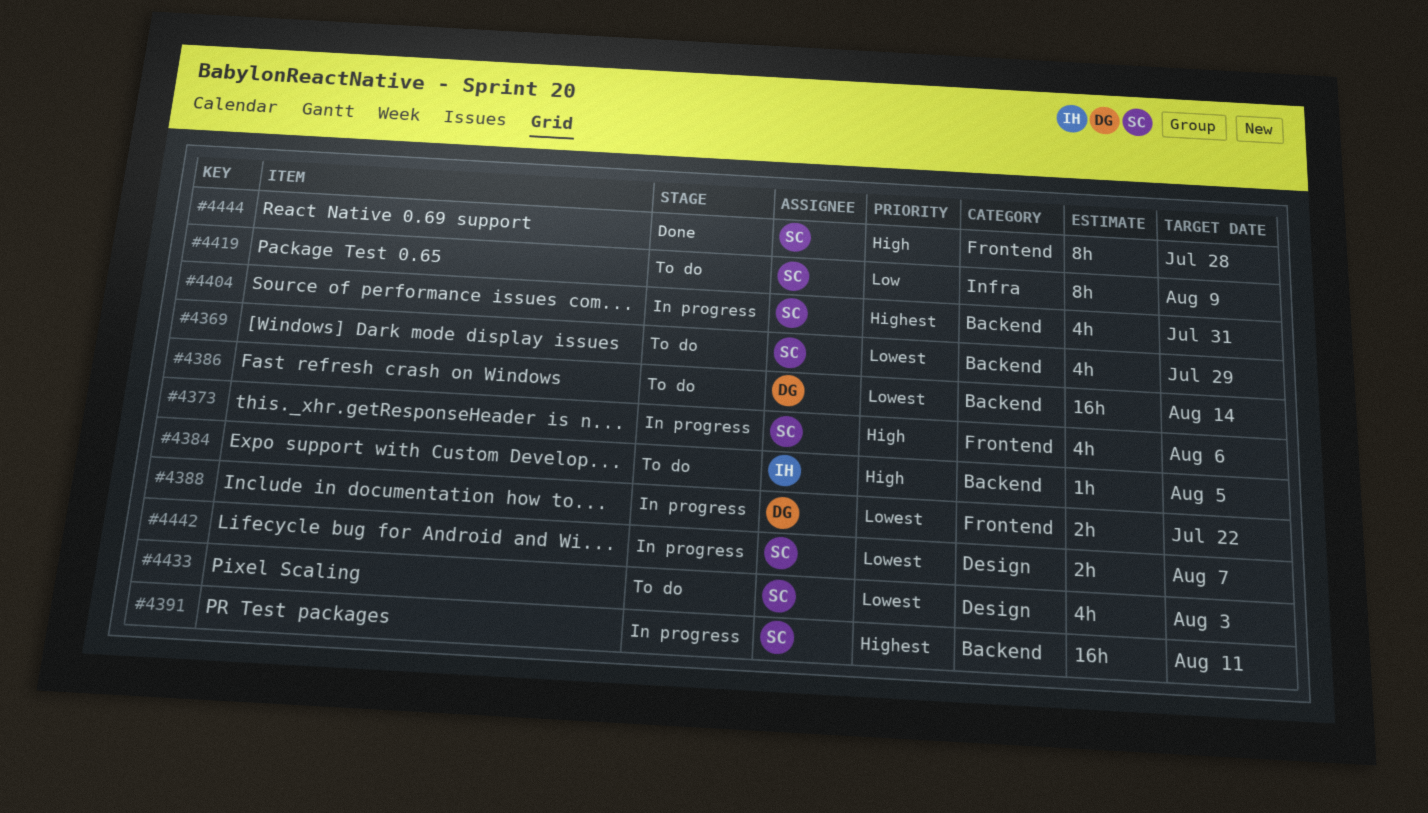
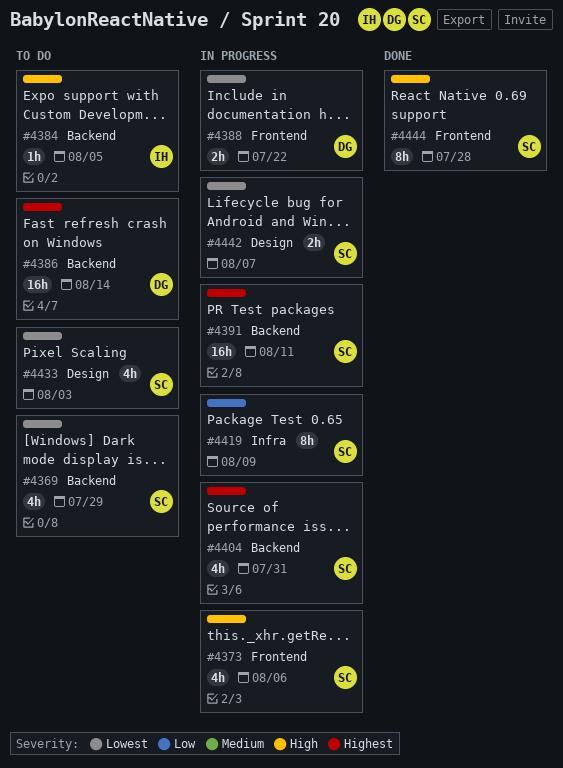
#4386, priority: Lowest -> Highest
#4419, status: To do -> In progress

